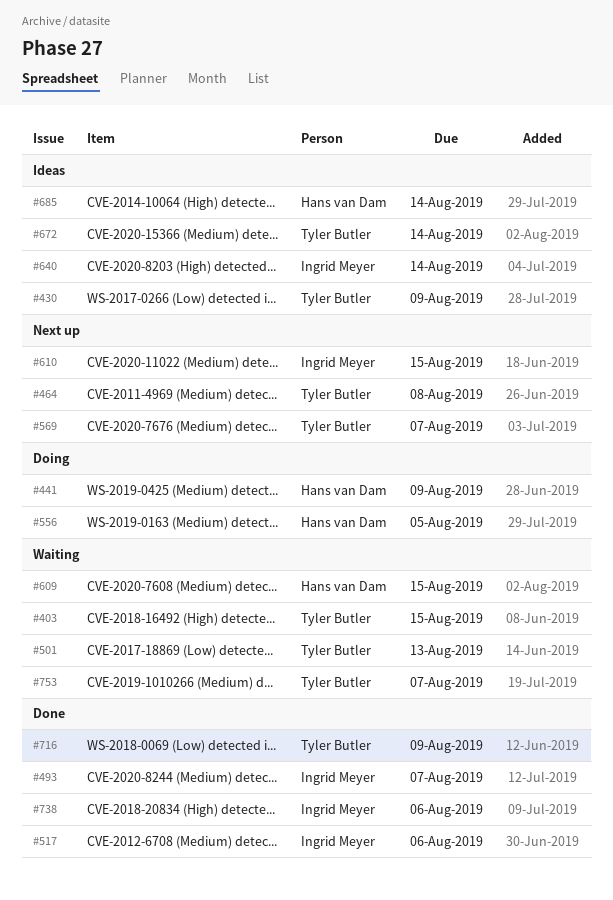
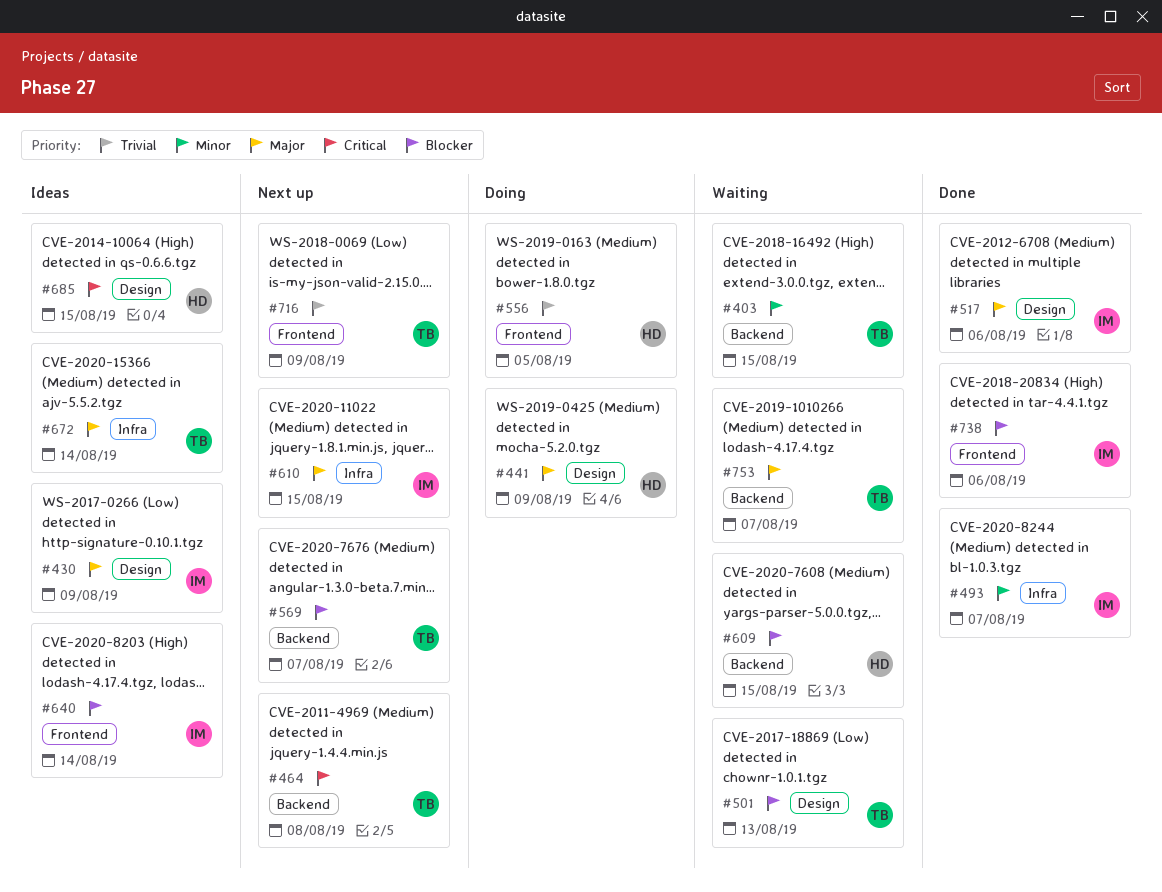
#430, owner: Tyler Butler -> Ingrid Meyer
#685, due: Aug 14 -> Aug 15
#716, status: Done -> Next up

